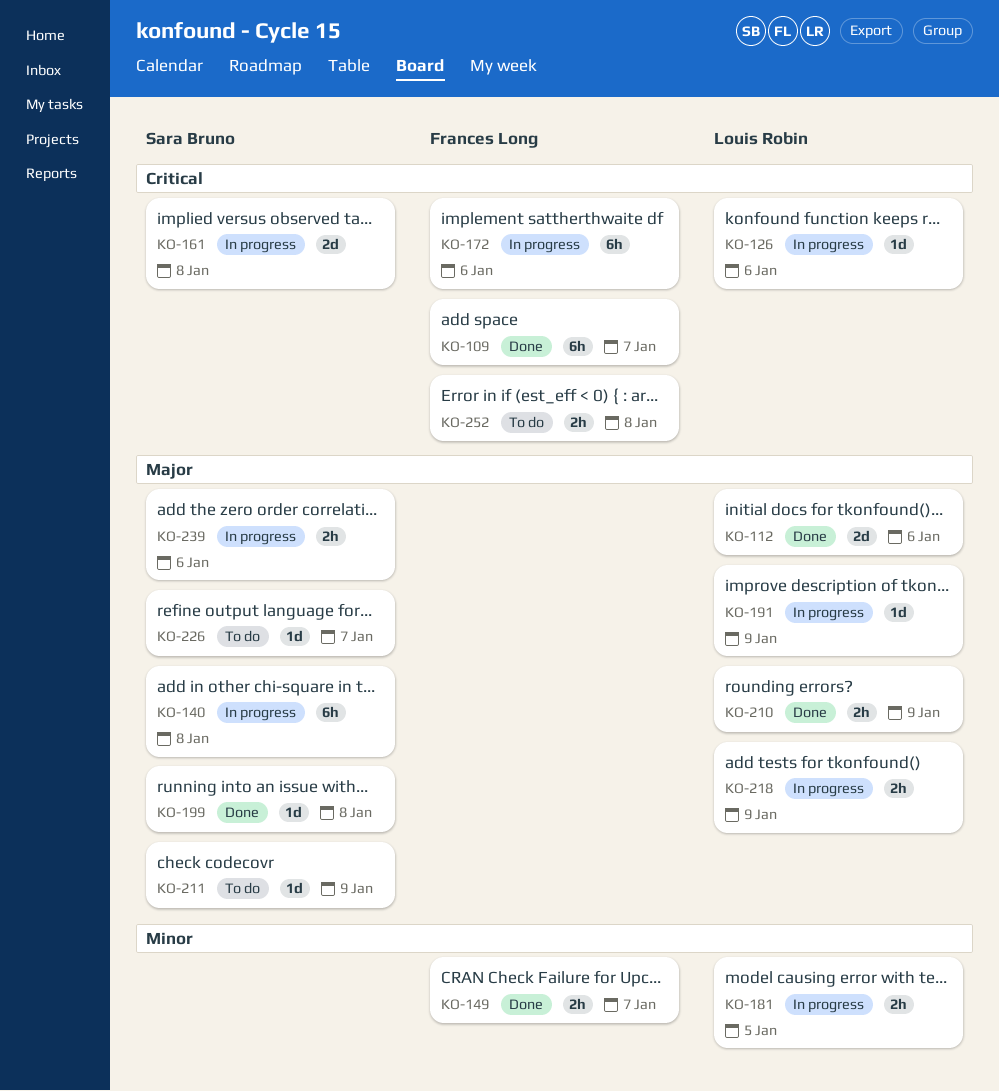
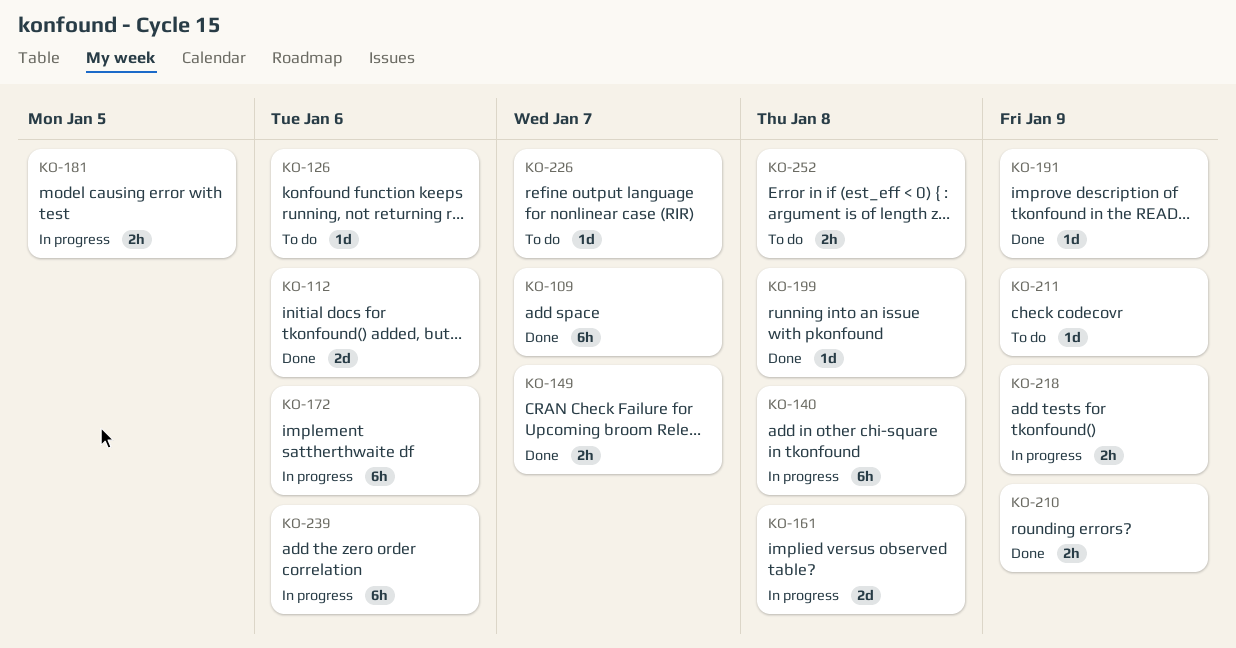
KO-126, status: In progress -> To do
KO-191, status: In progress -> Done
KO-239, estimate: 2h -> 6h

